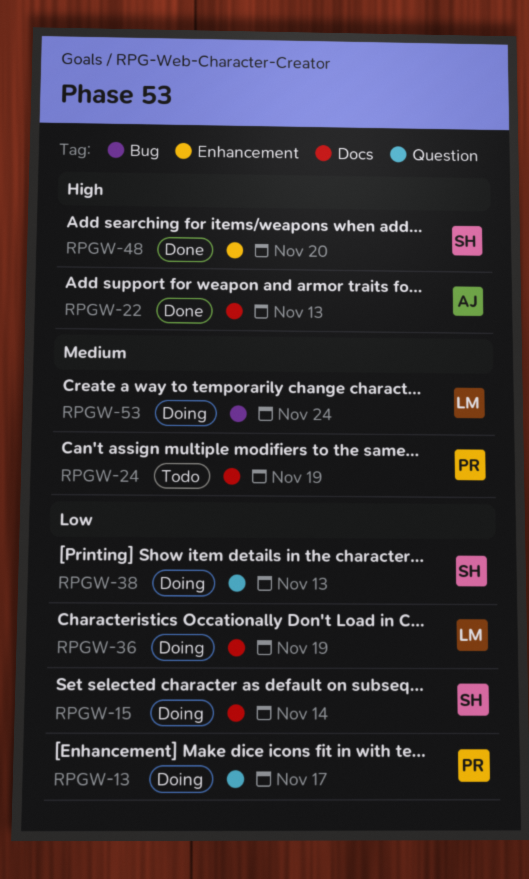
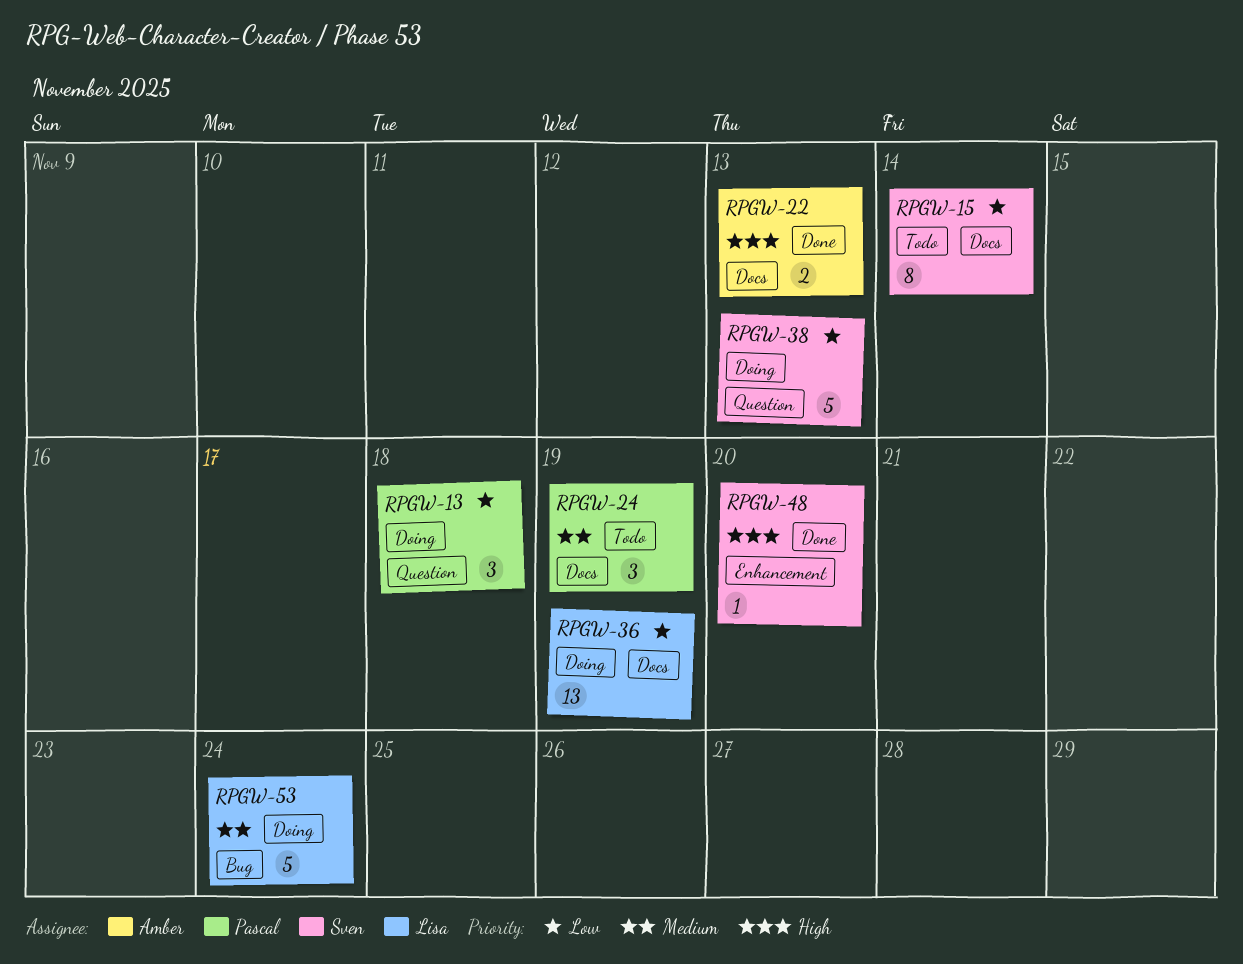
RPGW-13, due: Nov 17 -> Nov 18
RPGW-15, status: Doing -> Todo

